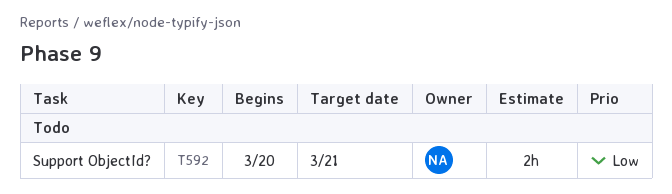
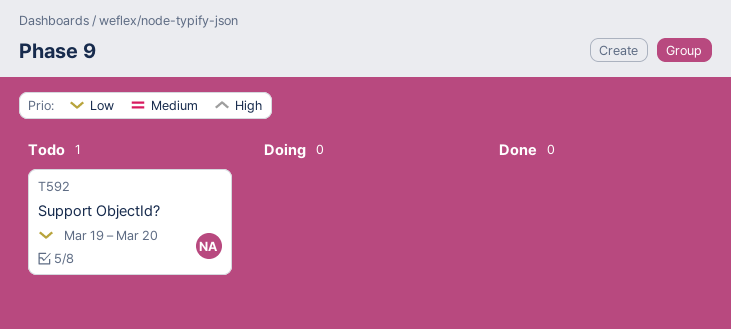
T592, start: Mar 20 -> Mar 19
T592, due: Mar 21 -> Mar 20

